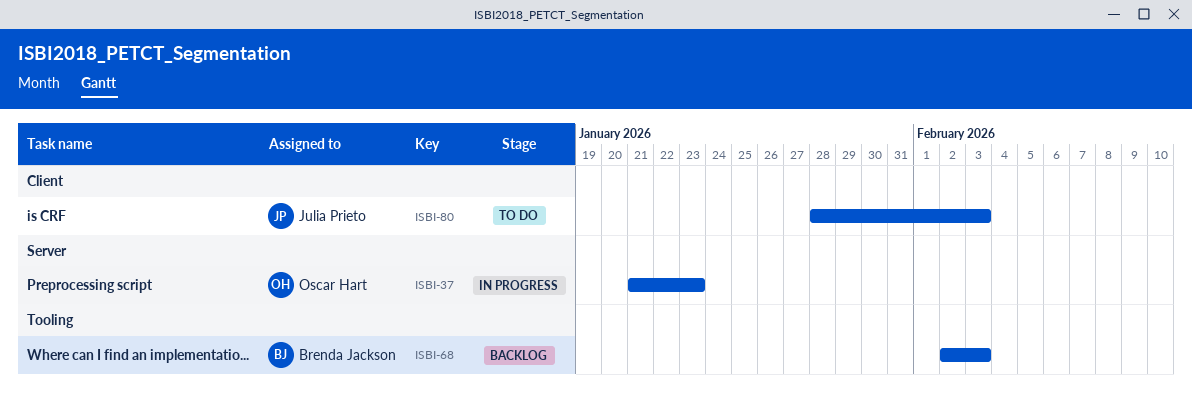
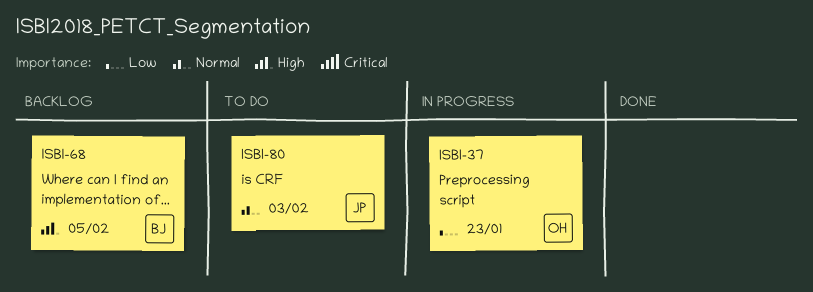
ISBI-68, due: Feb 3 -> Feb 5

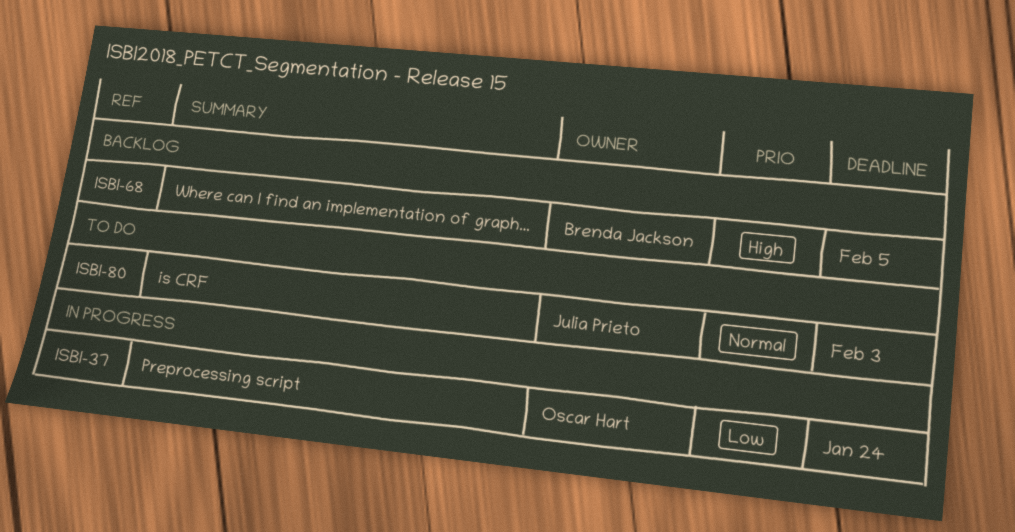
ISBI-37, due: Jan 23 -> Jan 24

